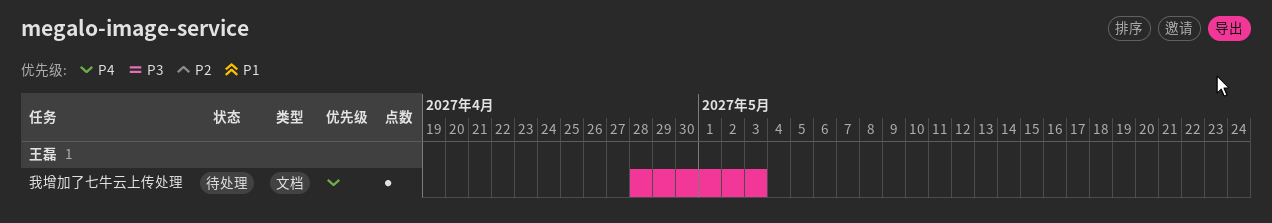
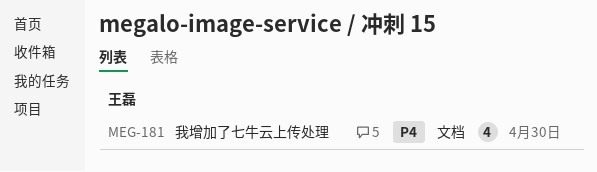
我增加了七牛云上传处理, estimate: 1 -> 4
我增加了七牛云上传处理, due: May 3 -> Apr 30

